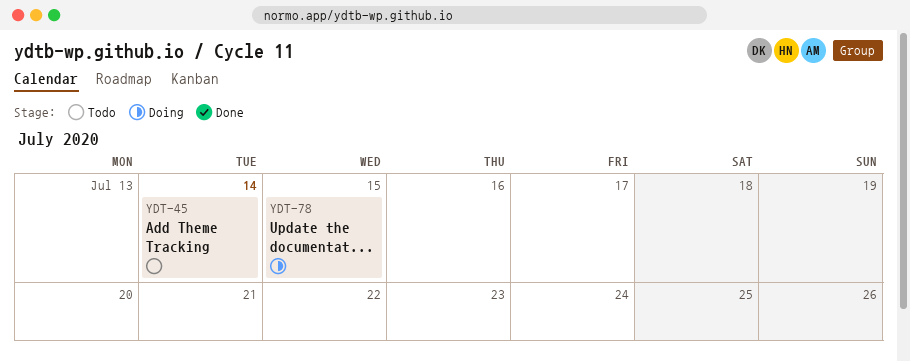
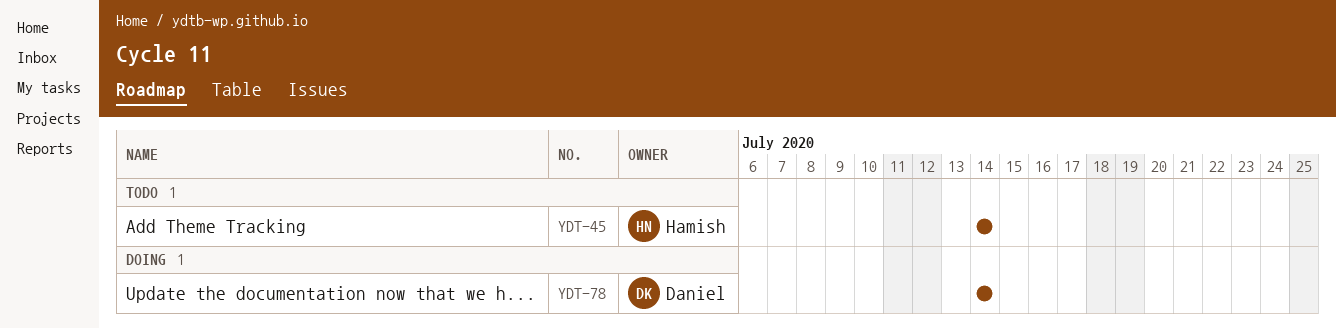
YDT-78, due: Jul 15 -> Jul 14

